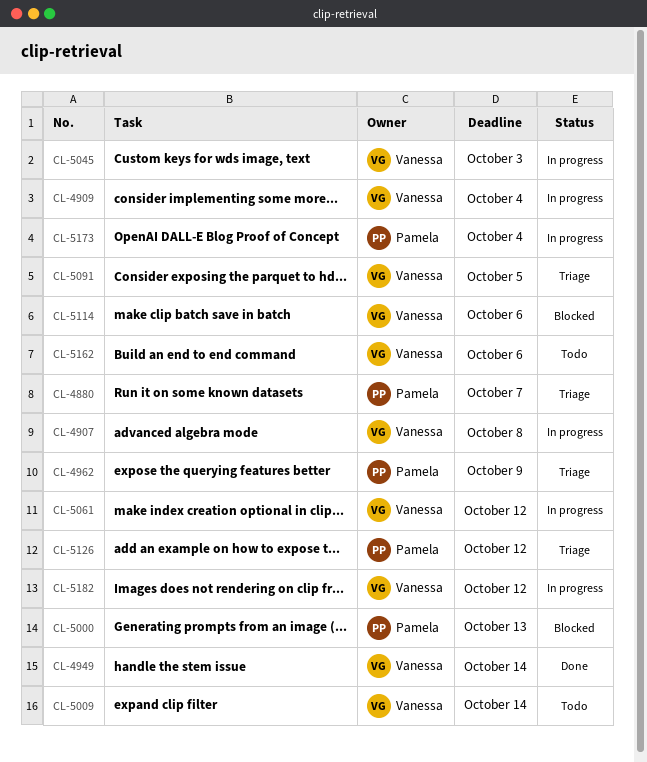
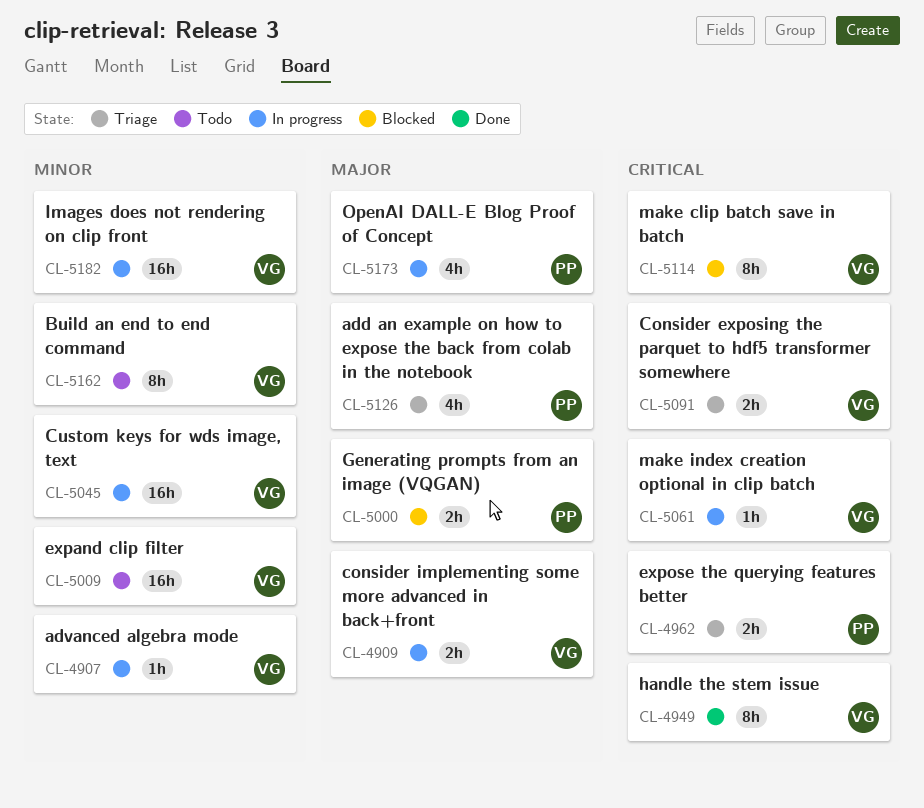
CL-4880: present -> none

